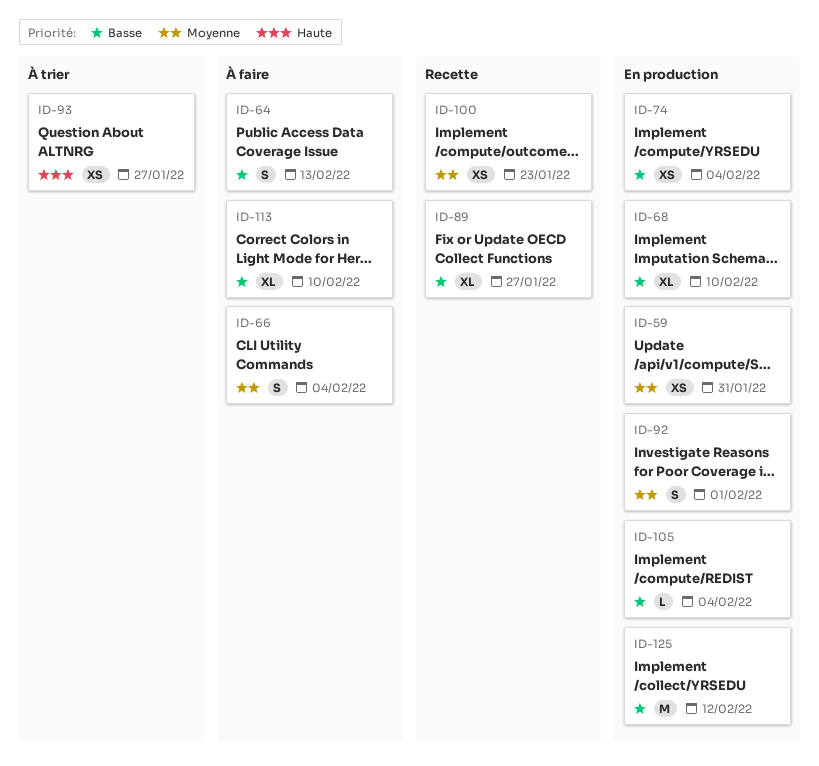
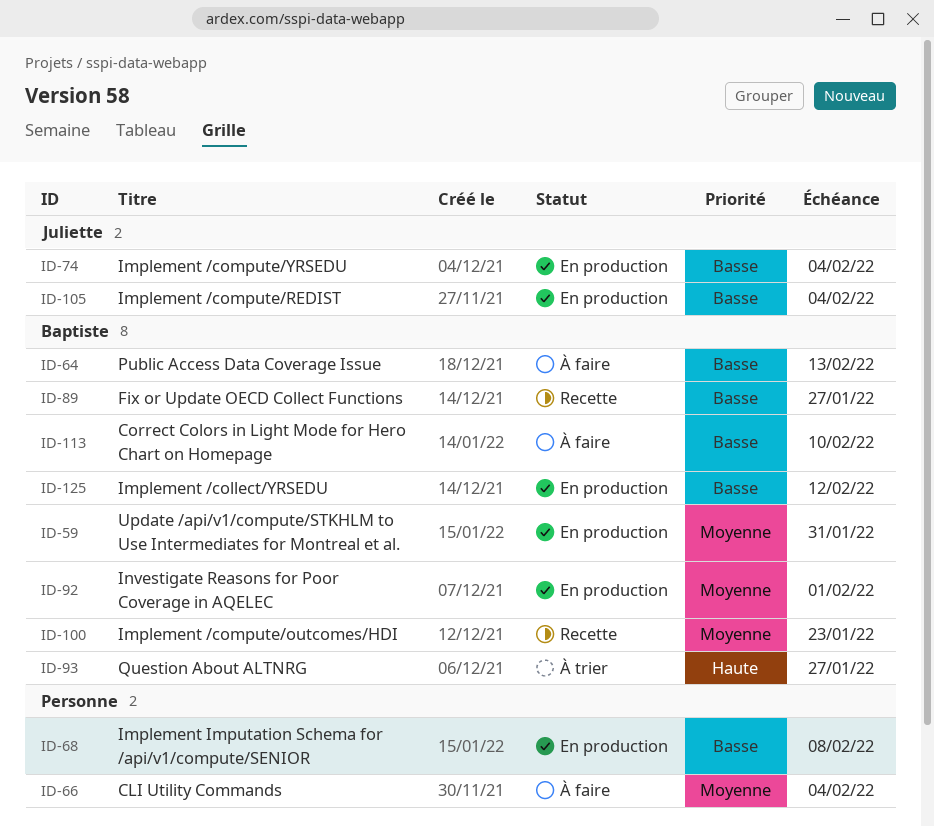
ID-68, due: Feb 10 -> Feb 8

